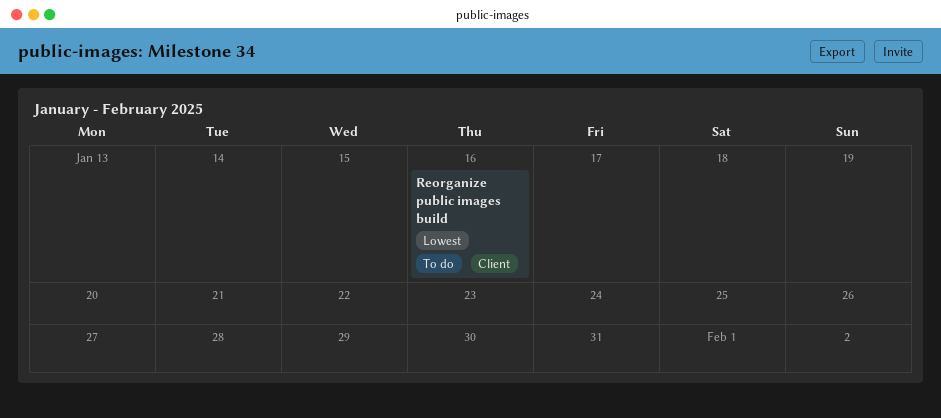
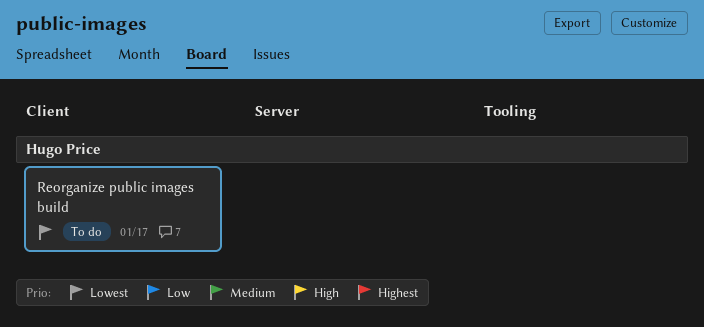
Reorganize public images build, due: Jan 16 -> Jan 17

